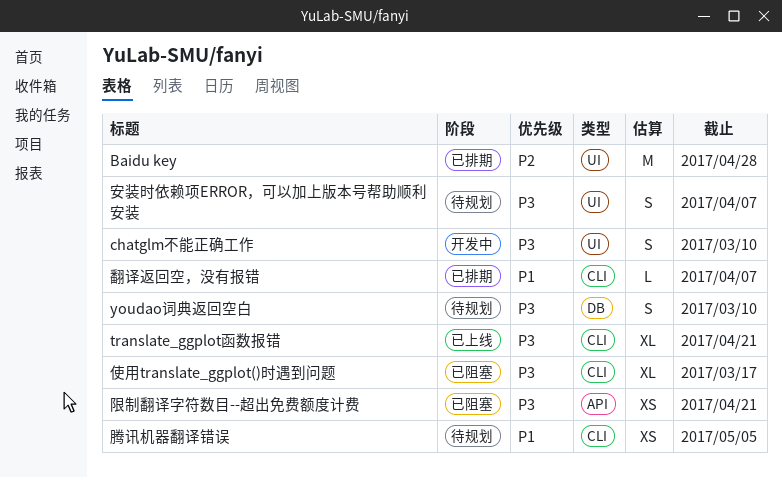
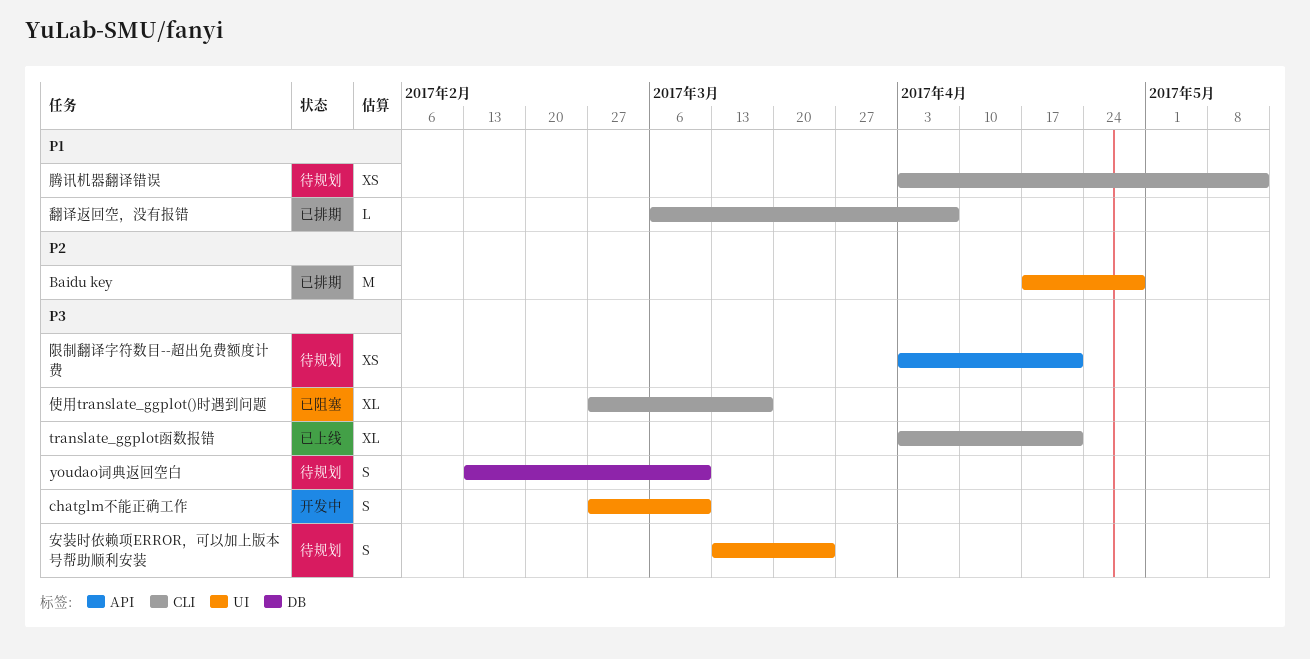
安装时依赖项ERROR，可以加上版本号帮助顺利安装, due: Apr 7 -> Mar 24
腾讯机器翻译错误, due: May 5 -> May 12
限制翻译字符数目--超出免费额度计费, status: 已阻塞 -> 待规划

